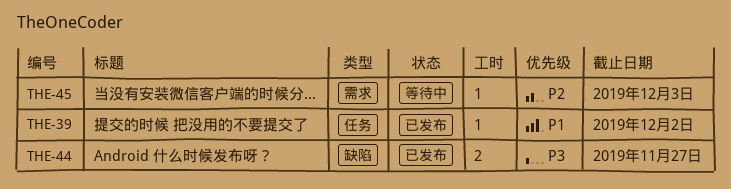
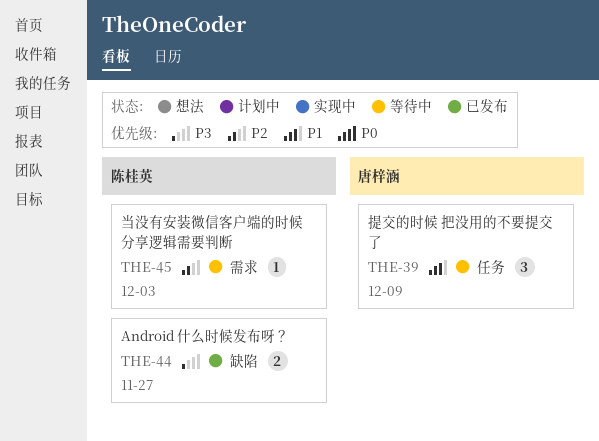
THE-39, status: 已发布 -> 等待中
THE-39, estimate: 1 -> 3
THE-39, due: Dec 2 -> Dec 9

